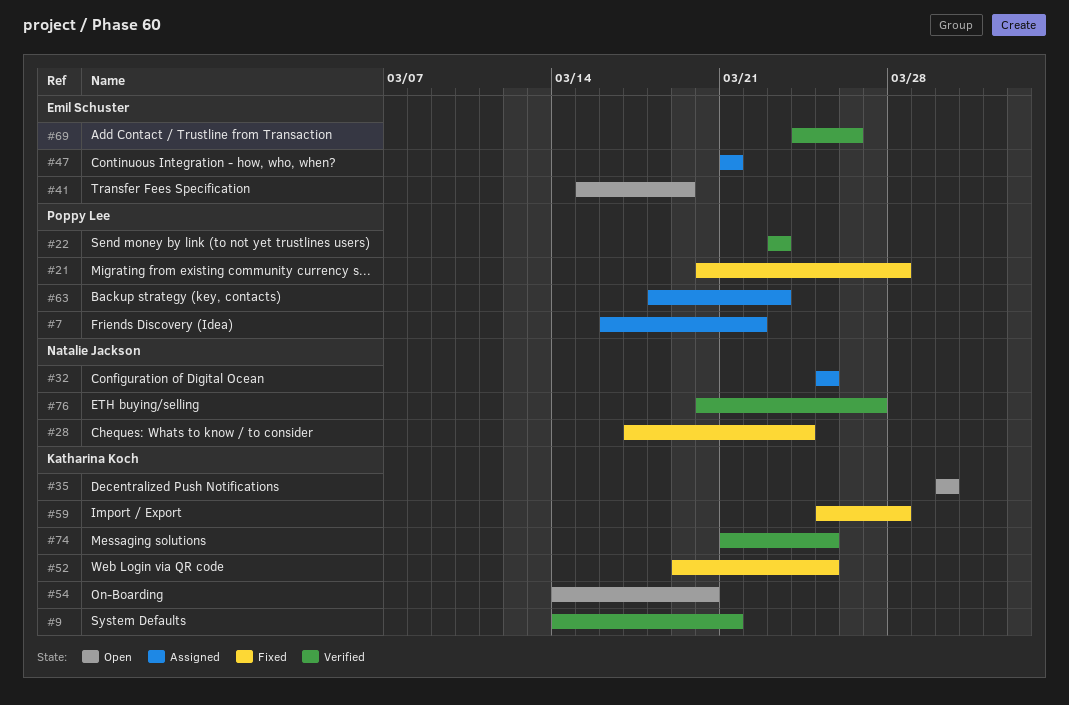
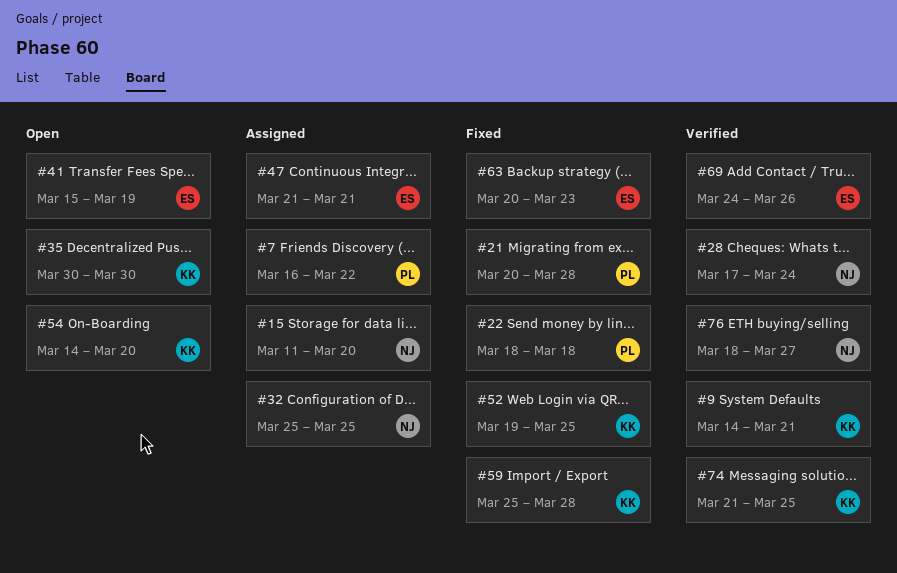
#15: none -> present
#22, status: Verified -> Fixed
#22, start: Mar 23 -> Mar 18
#22, due: Mar 23 -> Mar 18
#28, status: Fixed -> Verified
#63, status: Assigned -> Fixed
#63, owner: Poppy Lee -> Emil Schuster
#63, start: Mar 18 -> Mar 20
#76, start: Mar 20 -> Mar 18

